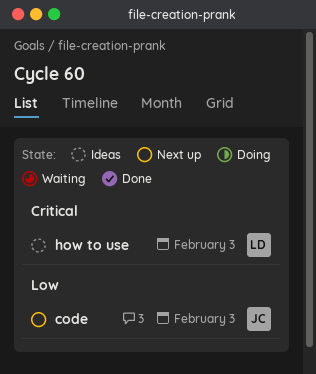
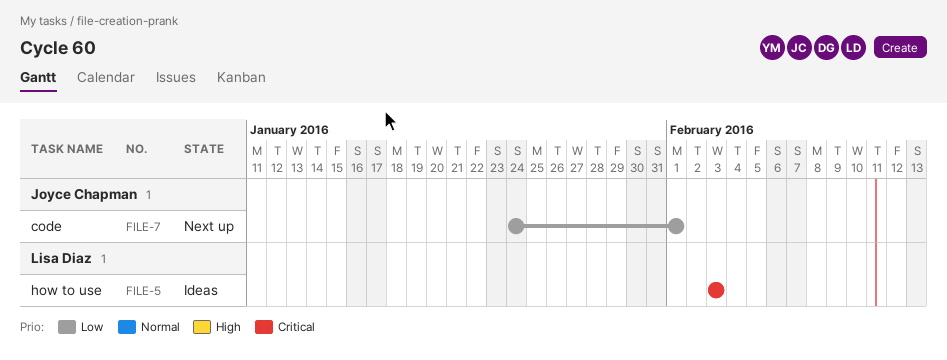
code, due: Feb 3 -> Feb 1

